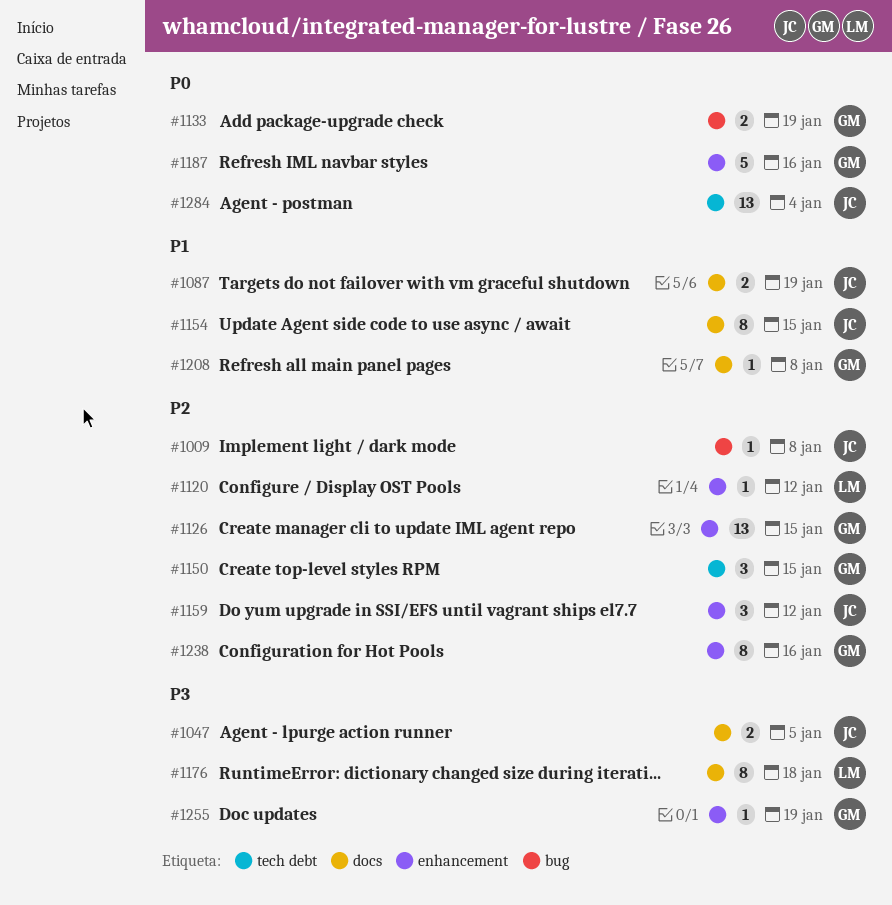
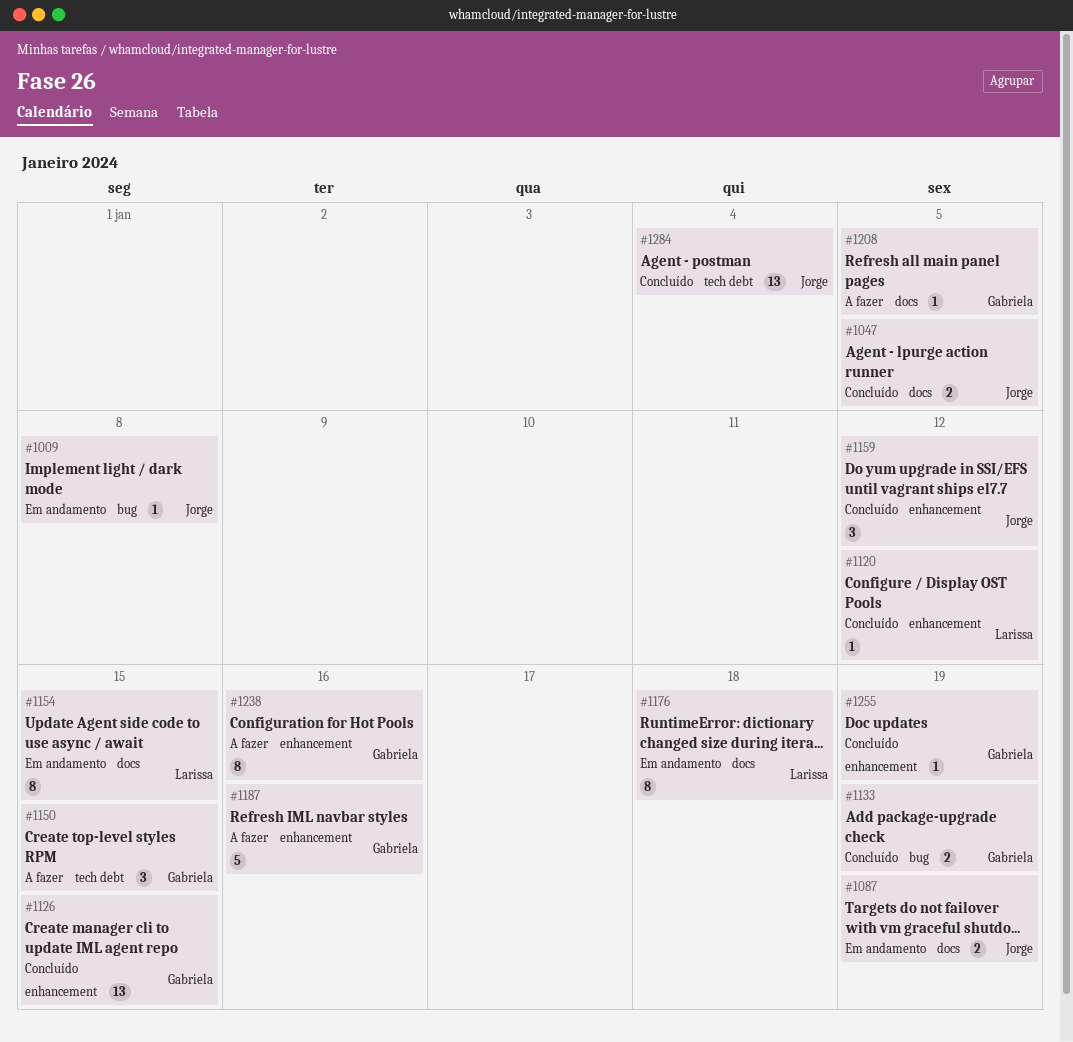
#1154, owner: Jorge -> Larissa
#1208, due: Jan 8 -> Jan 5

